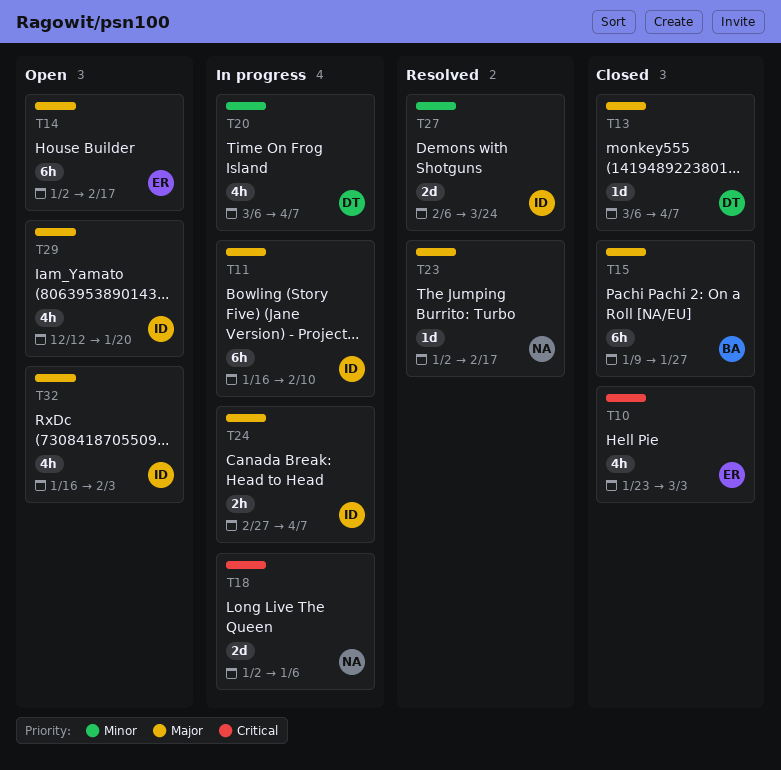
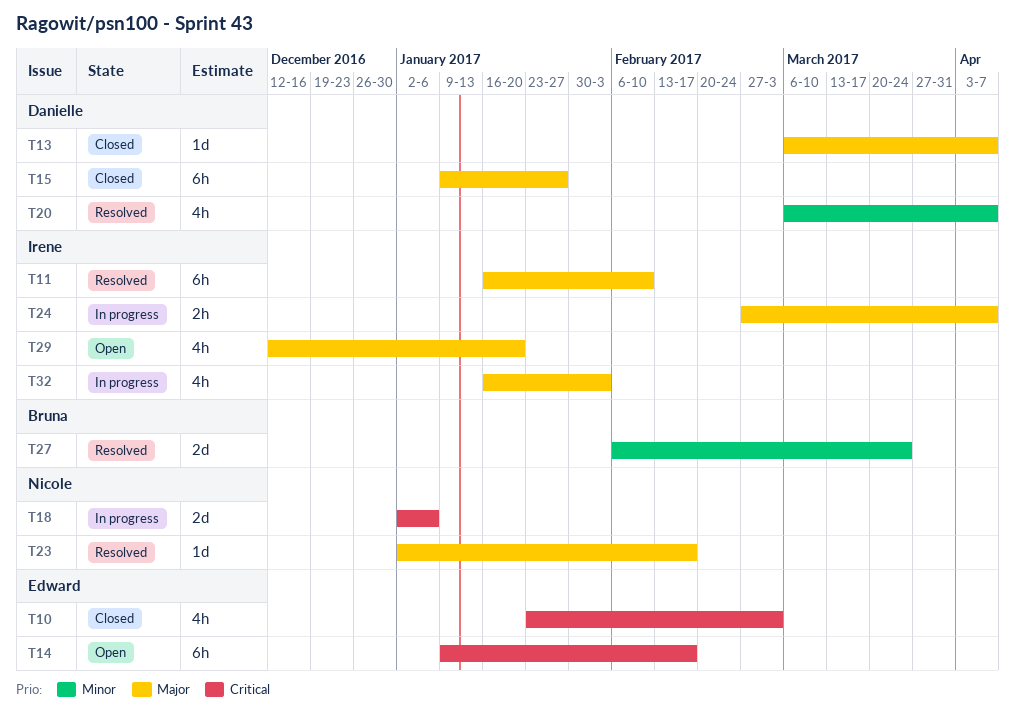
T11, status: In progress -> Resolved
T14, priority: Major -> Critical
T14, start: Jan 2 -> Jan 9
T15, owner: Bruna -> Danielle
T20, status: In progress -> Resolved
T27, owner: Irene -> Bruna
T32, status: Open -> In progress

